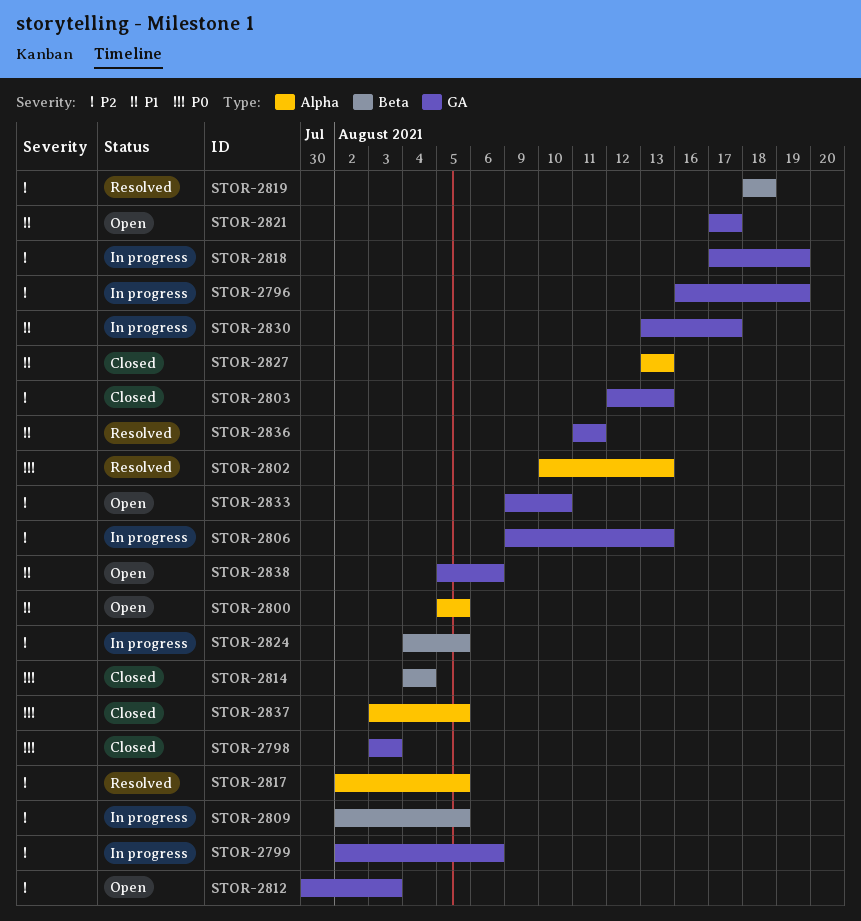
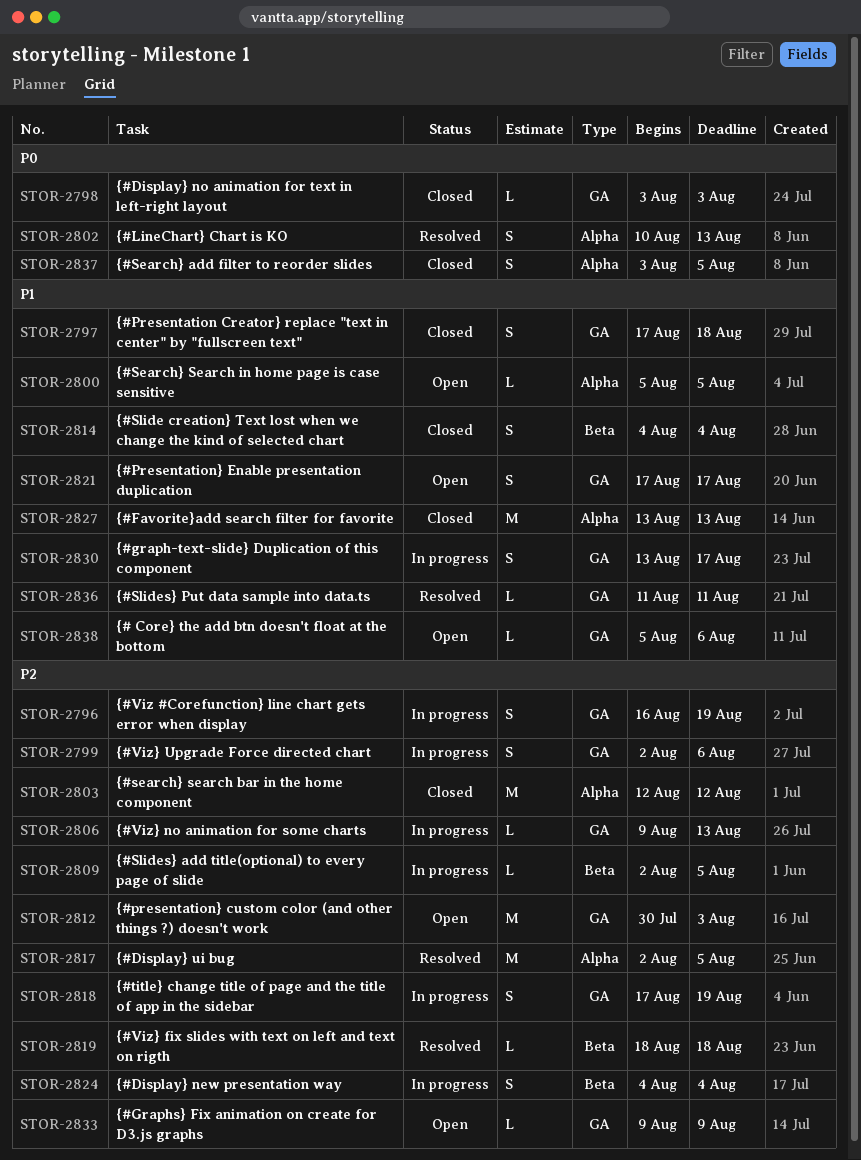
STOR-2797: none -> present
STOR-2803, label: GA -> Alpha
STOR-2803, due: Aug 13 -> Aug 12
STOR-2814, priority: P0 -> P1
STOR-2824, due: Aug 5 -> Aug 4
STOR-2833, due: Aug 10 -> Aug 9

